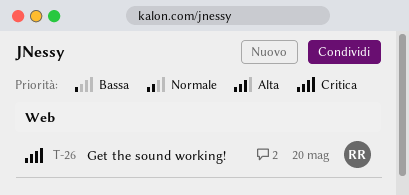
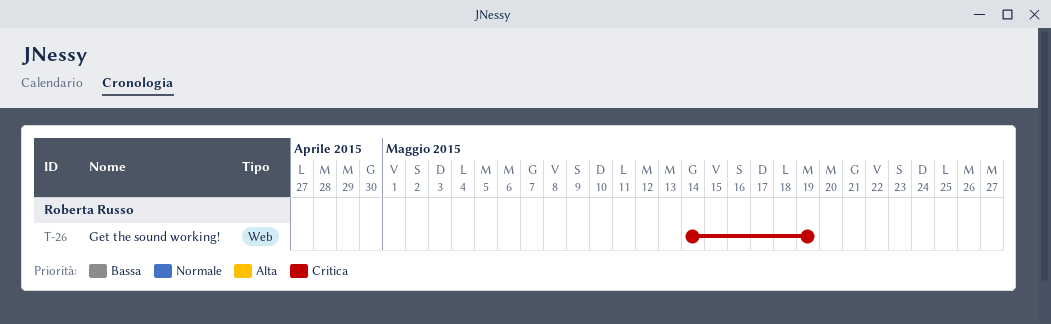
T-26, due: May 20 -> May 19

